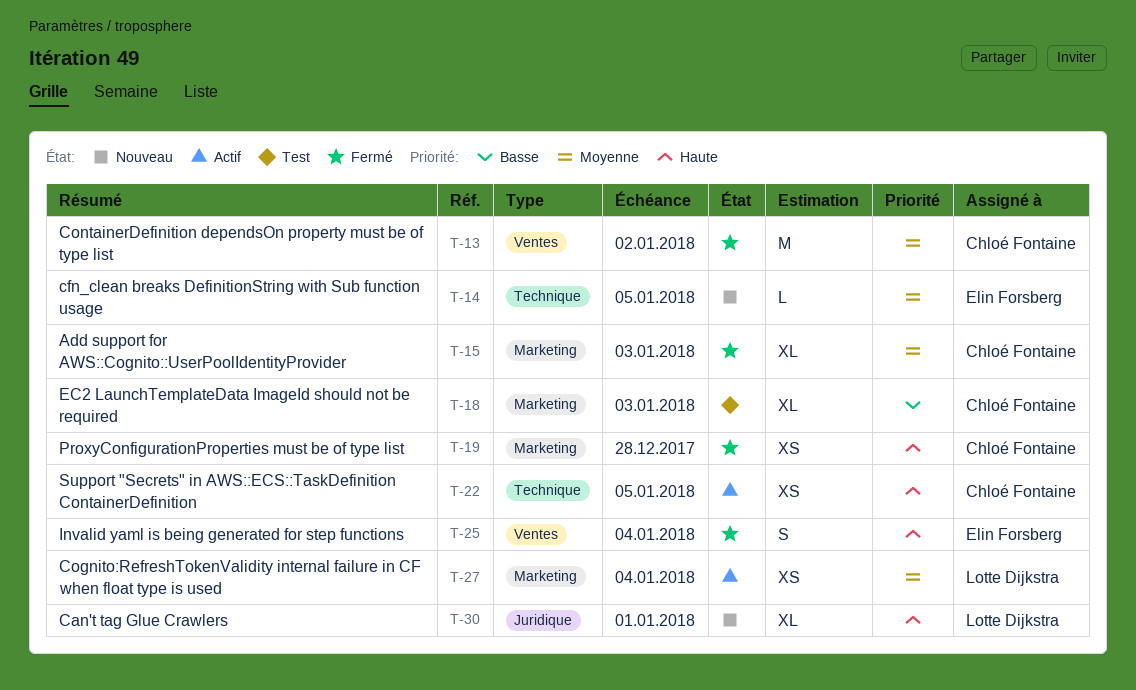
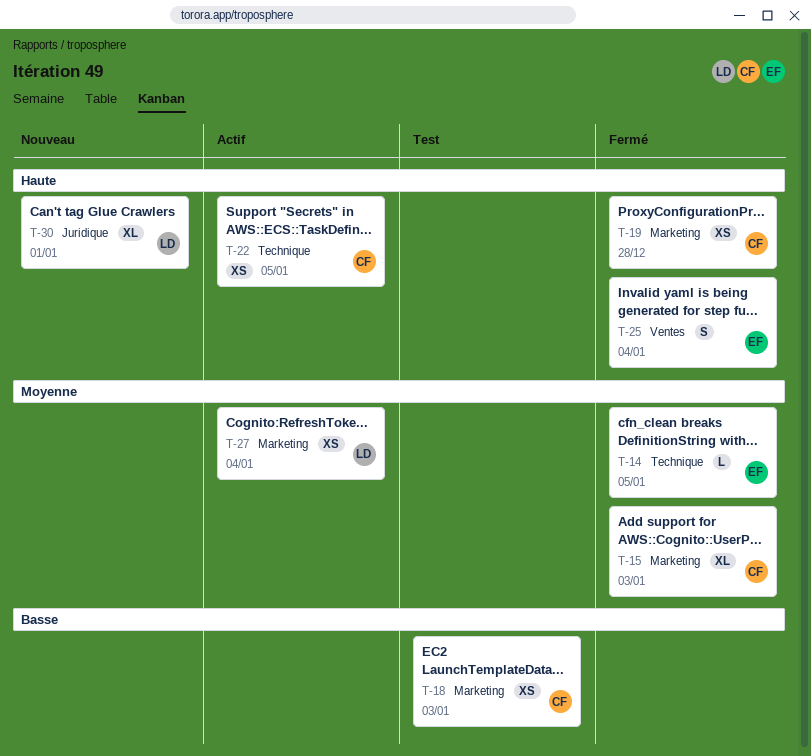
T-13: present -> none
T-14, status: Nouveau -> Fermé
T-18, estimate: XL -> XS

